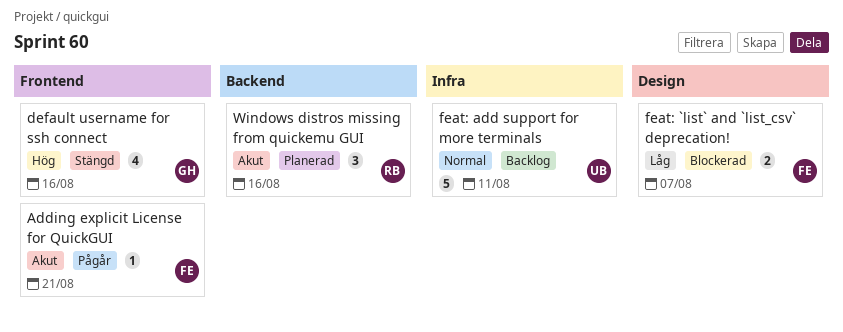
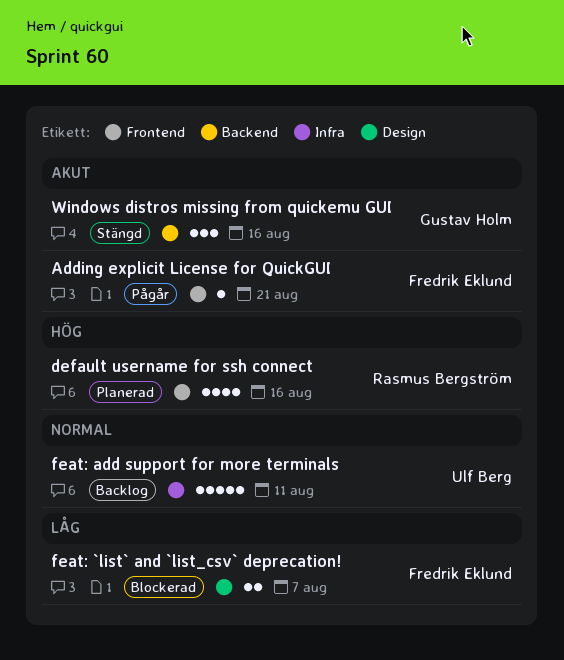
default username for ssh connect, status: Stängd -> Planerad
default username for ssh connect, owner: Gustav Holm -> Rasmus Bergström
Windows distros missing from quickemu GUI, status: Planerad -> Stängd
Windows distros missing from quickemu GUI, owner: Rasmus Bergström -> Gustav Holm

